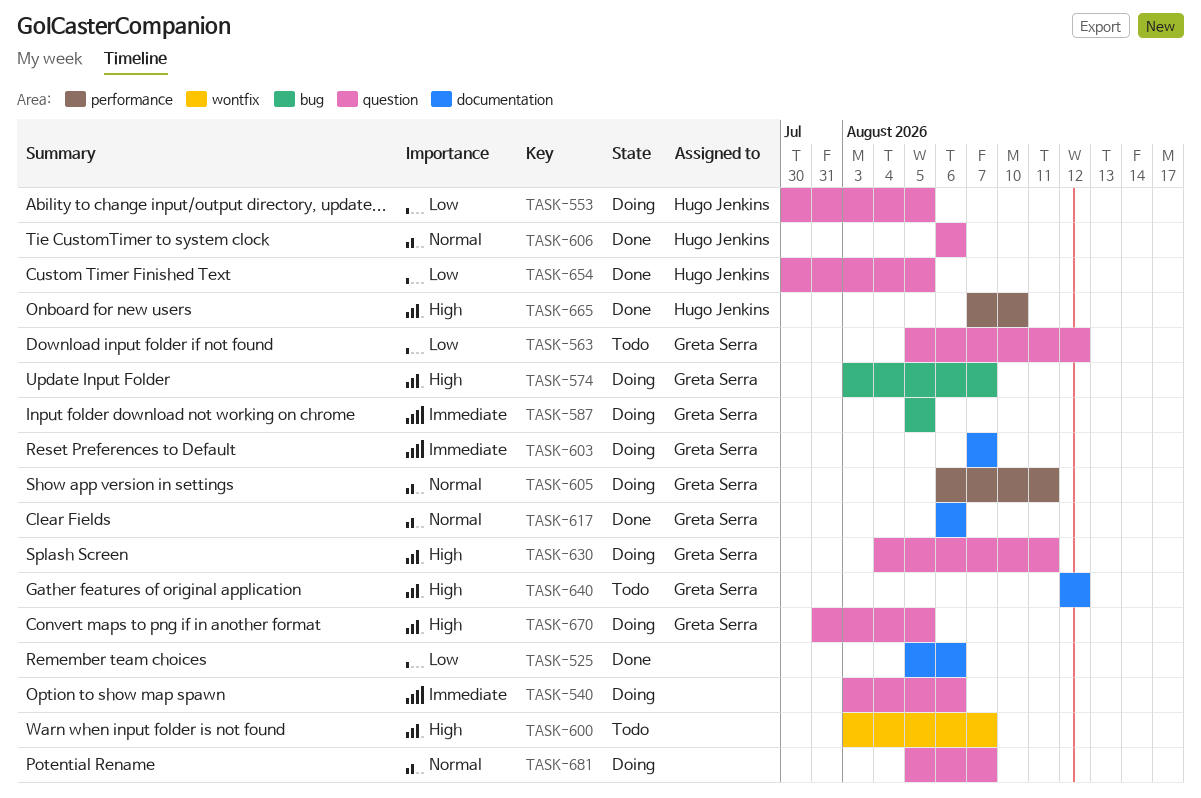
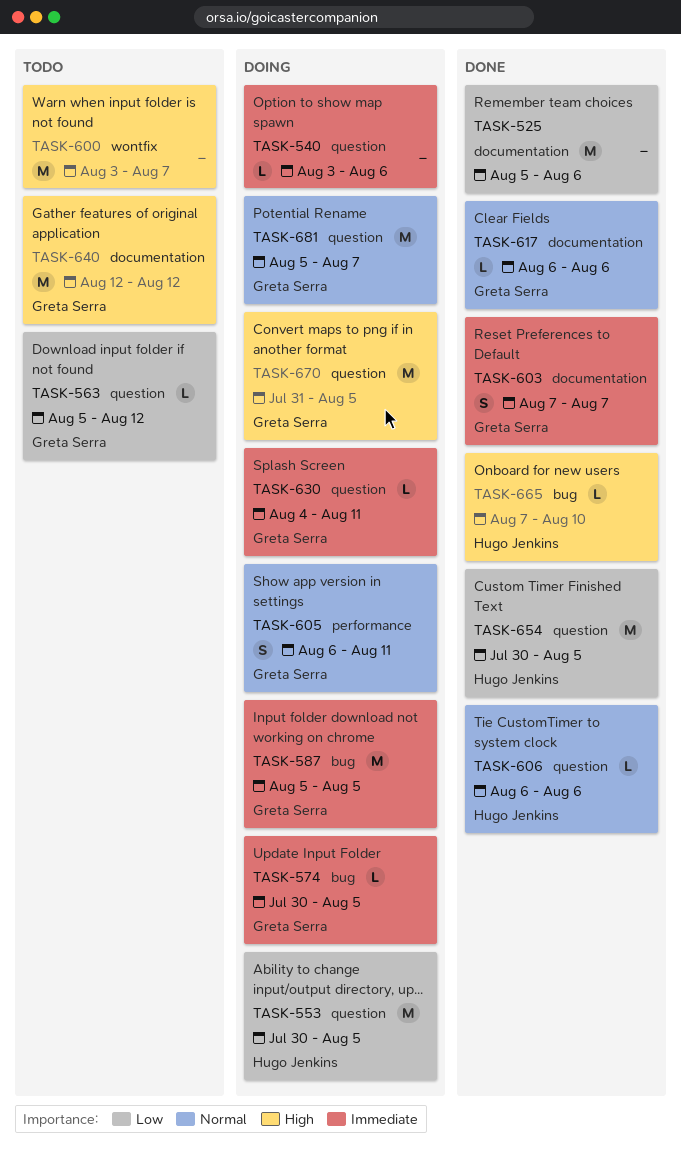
TASK-574, priority: High -> Immediate
TASK-574, start: Aug 3 -> Jul 30
TASK-574, due: Aug 7 -> Aug 5
TASK-603, status: Doing -> Done
TASK-630, priority: High -> Immediate
TASK-665, label: performance -> bug
TASK-681, owner: none -> Greta Serra

